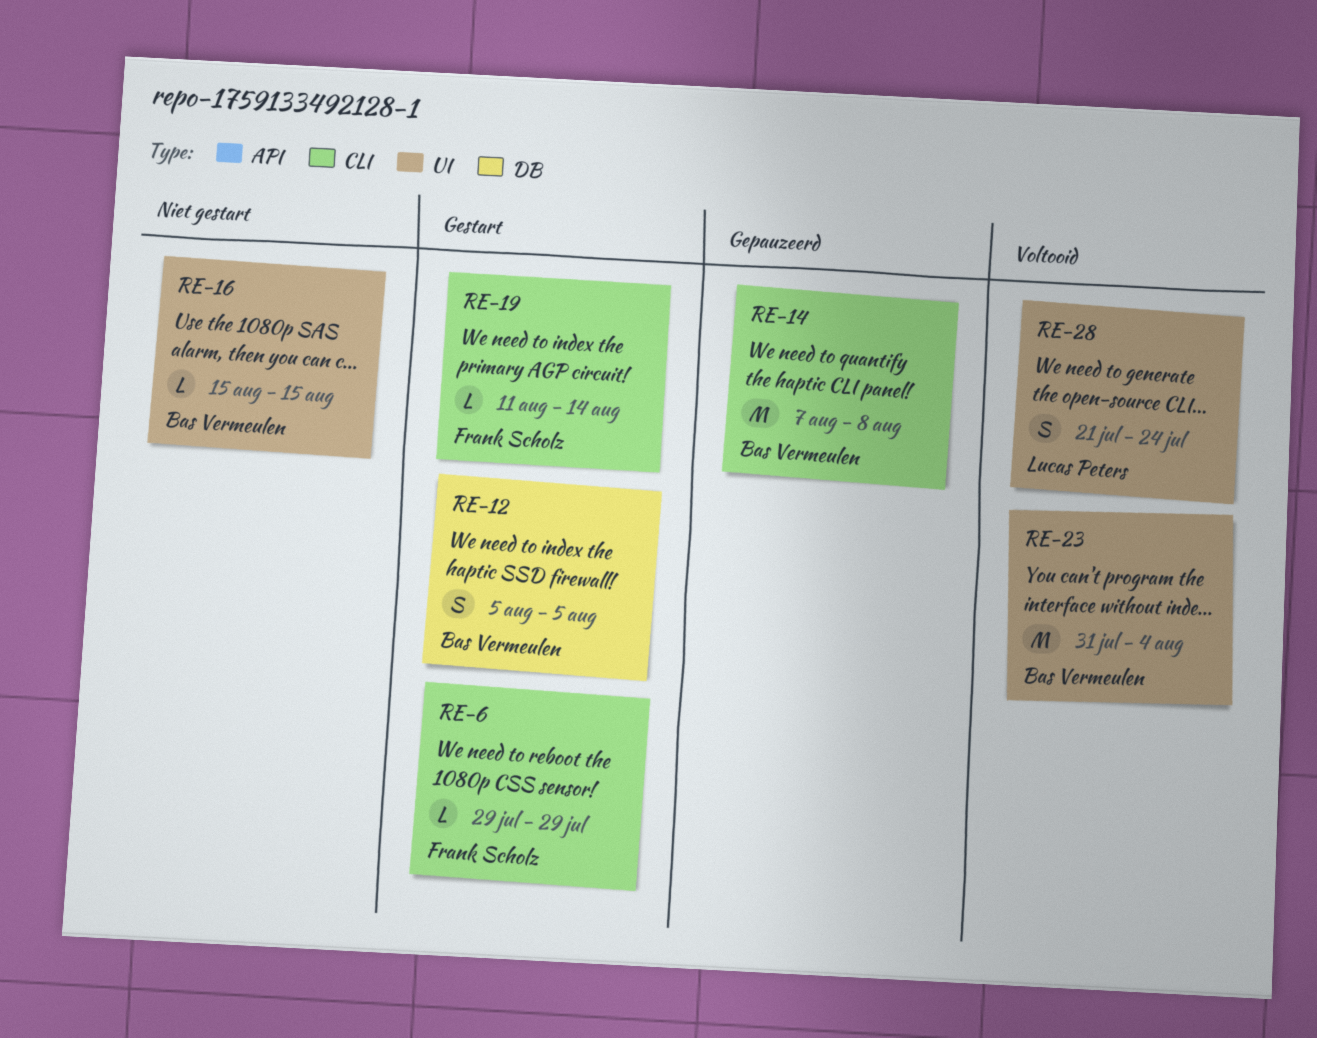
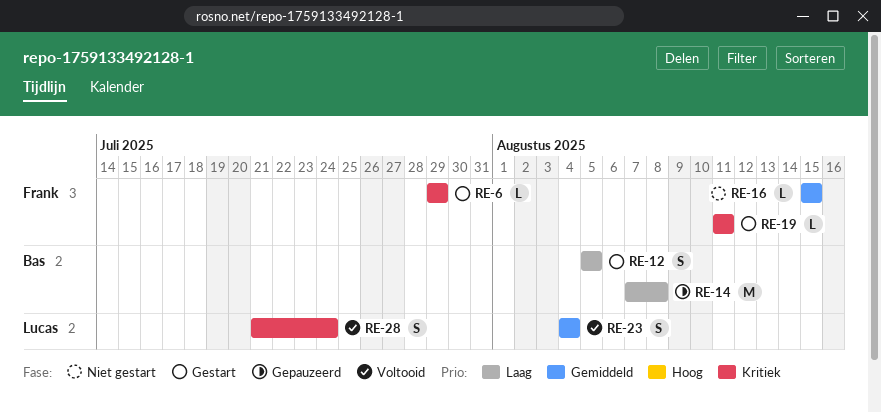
RE-16, owner: Bas Vermeulen -> Frank Scholz
RE-19, due: Aug 14 -> Aug 11
RE-23, owner: Bas Vermeulen -> Lucas Peters
RE-23, estimate: M -> S
RE-23, start: Jul 31 -> Aug 4

